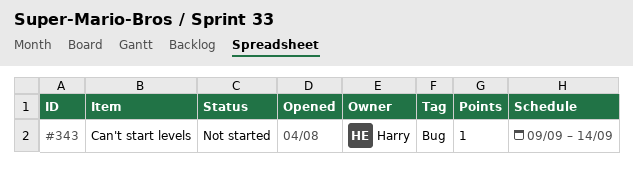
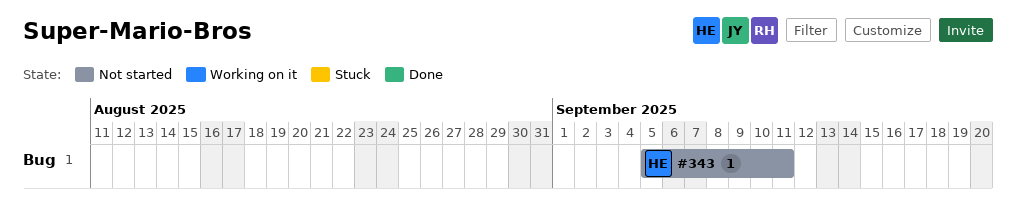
#343, start: Sep 9 -> Sep 5
#343, due: Sep 14 -> Sep 11

